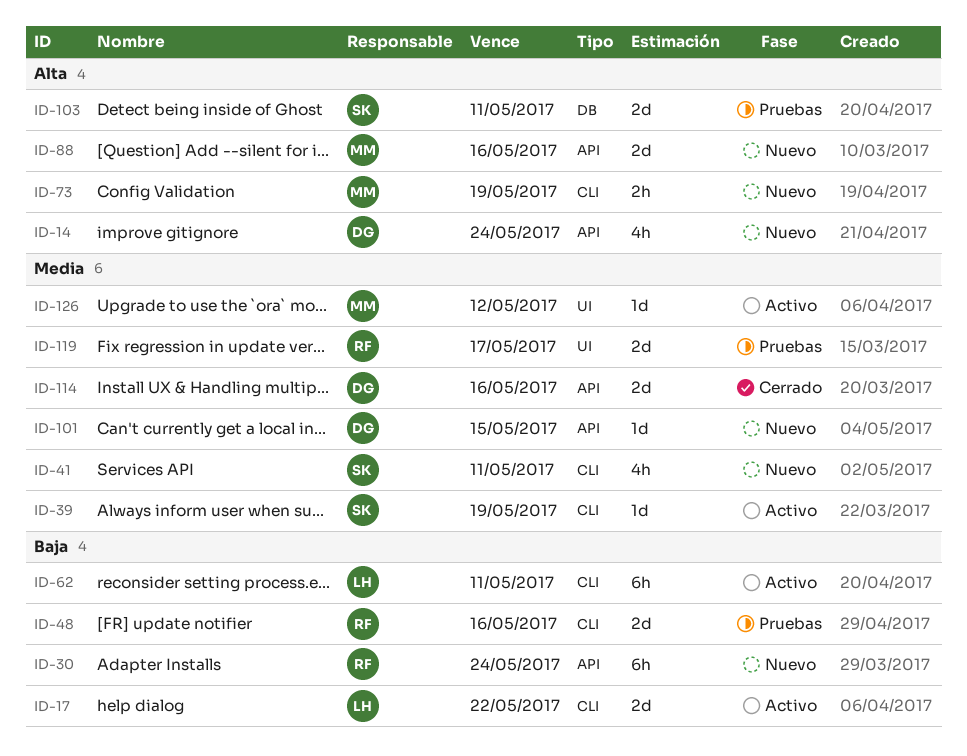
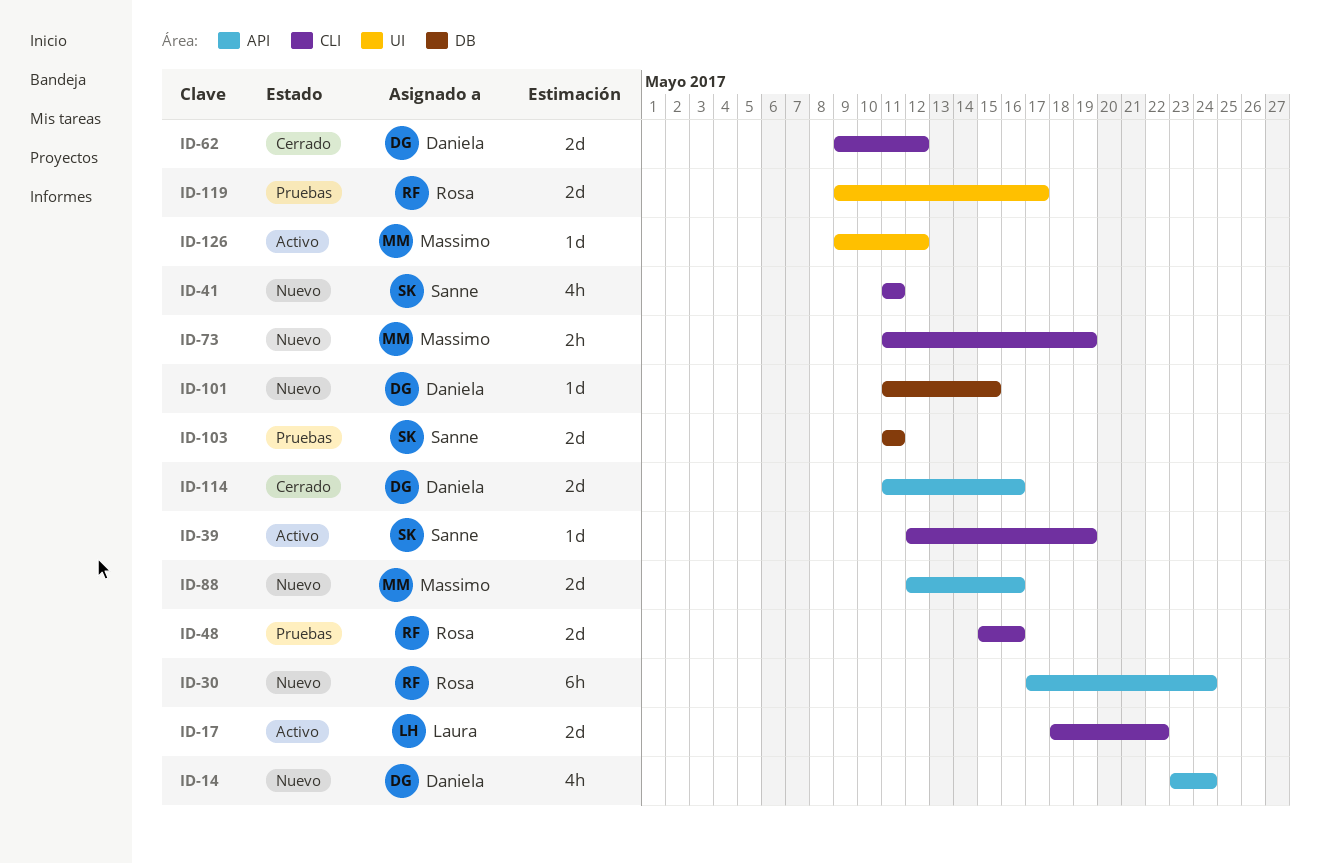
ID-62, status: Activo -> Cerrado
ID-62, owner: Laura -> Daniela
ID-62, estimate: 6h -> 2d
ID-62, due: May 11 -> May 12
ID-101, label: API -> DB

